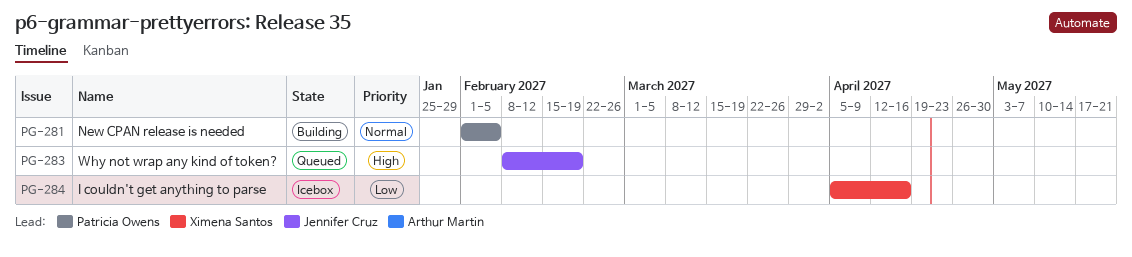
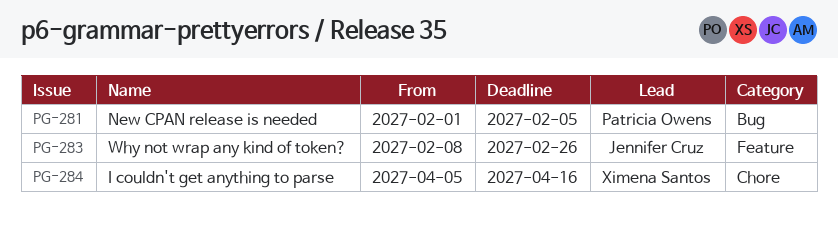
PG-283, due: Feb 19 -> Feb 26

